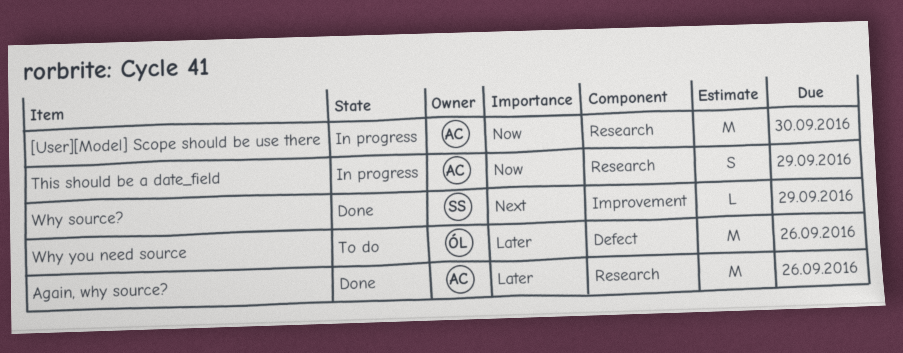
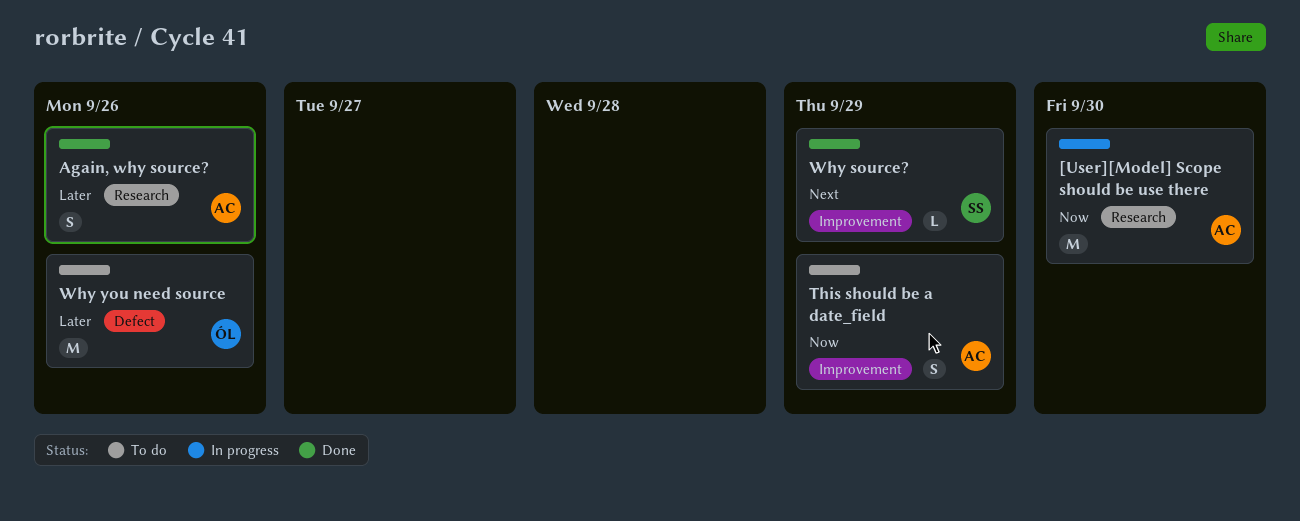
Again, why source?, estimate: M -> S
This should be a date_field, status: In progress -> To do
This should be a date_field, label: Research -> Improvement

